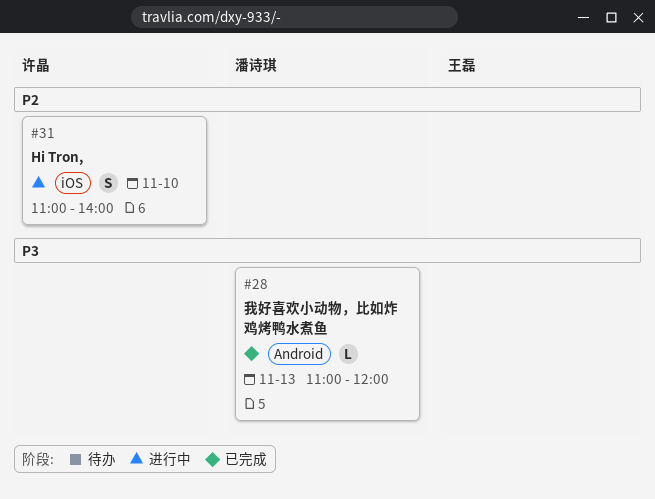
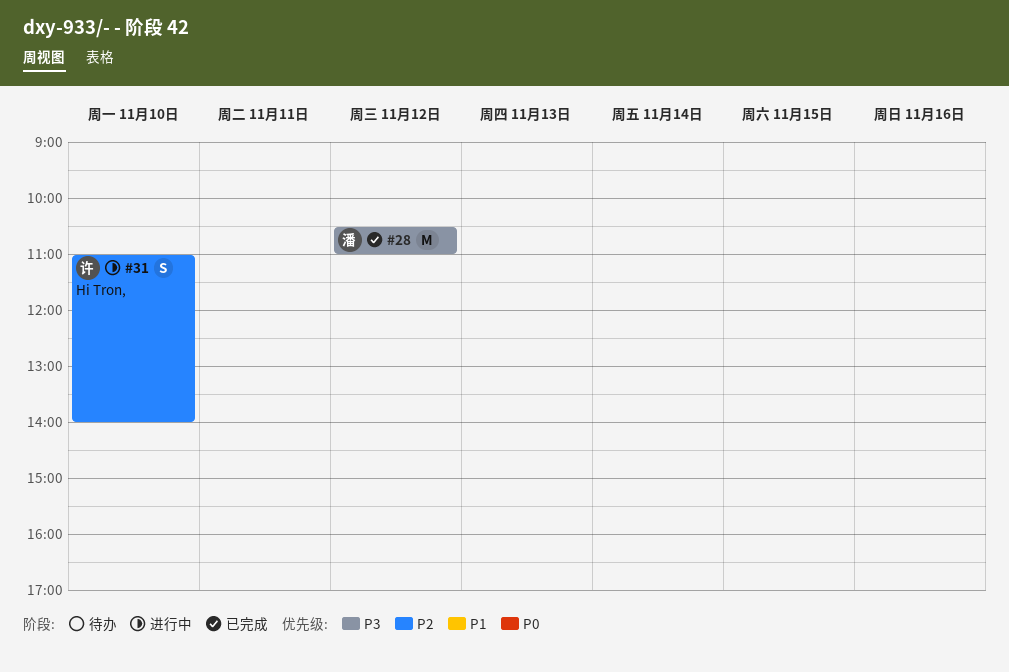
#28, estimate: L -> M
#28, day: Nov 13 -> Nov 12
#28, begins: 11:00 -> 10:30
#28, ends: 12:00 -> 11:00

